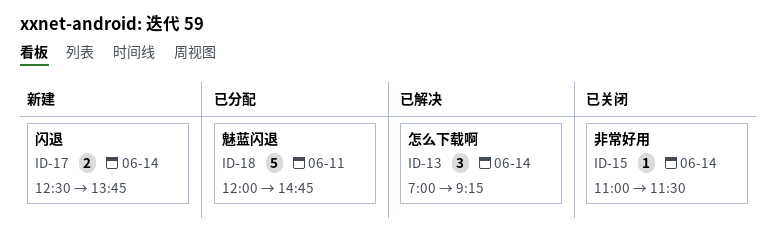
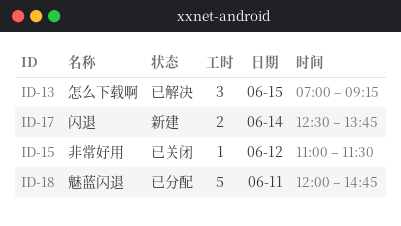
ID-13, day: Jun 14 -> Jun 15
ID-15, day: Jun 14 -> Jun 12

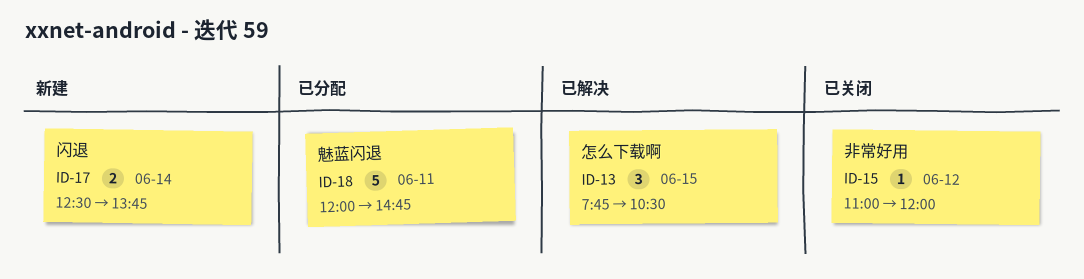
ID-13, begins: 07:00 -> 07:45
ID-13, ends: 09:15 -> 10:30
ID-15, ends: 11:30 -> 12:00

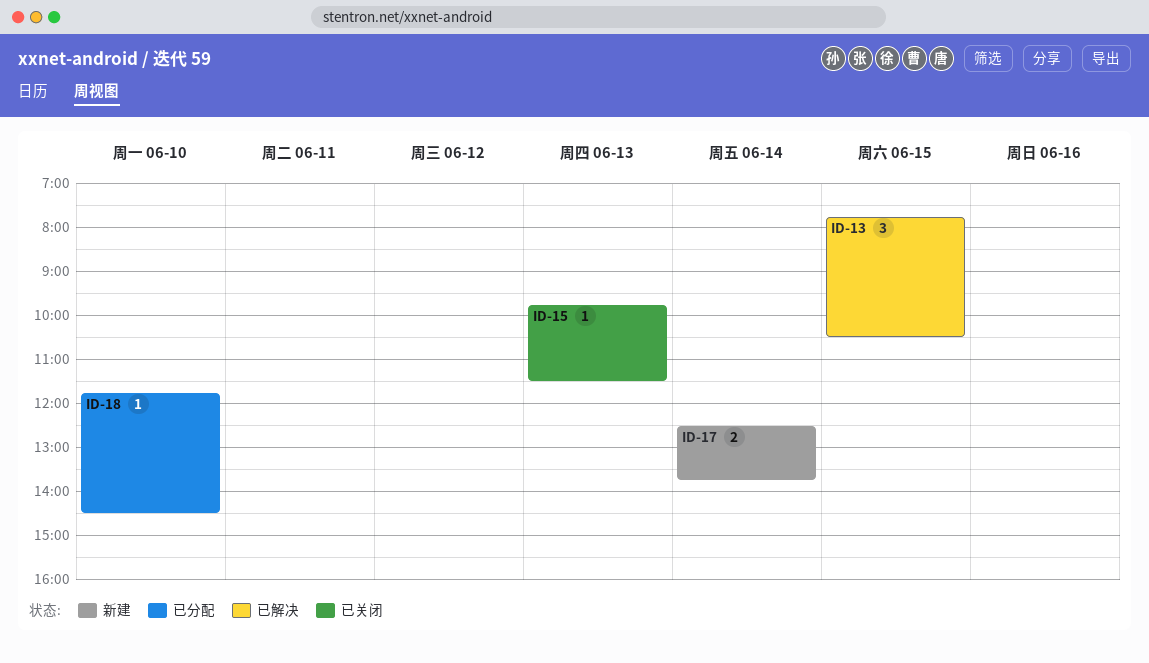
ID-15, day: Jun 12 -> Jun 13
ID-15, begins: 11:00 -> 09:45
ID-15, ends: 12:00 -> 11:30
ID-18, estimate: 5 -> 1
ID-18, day: Jun 11 -> Jun 10
ID-18, begins: 12:00 -> 11:45
ID-18, ends: 14:45 -> 14:30

